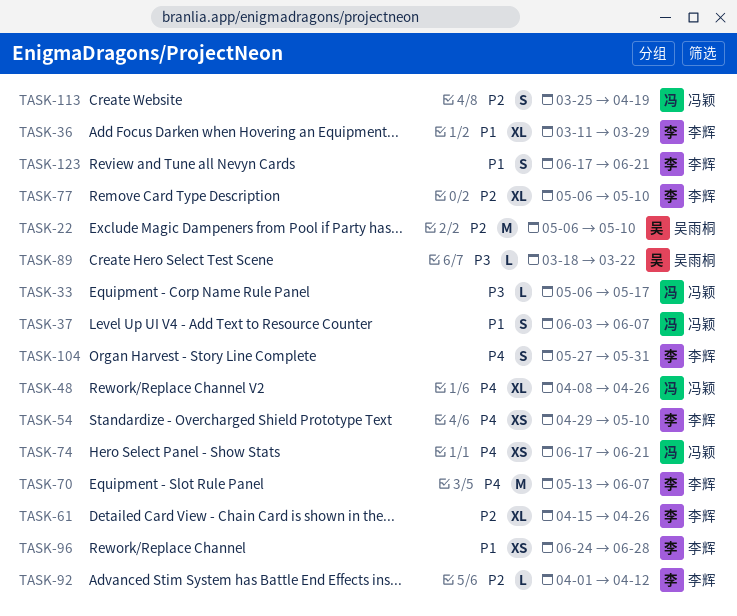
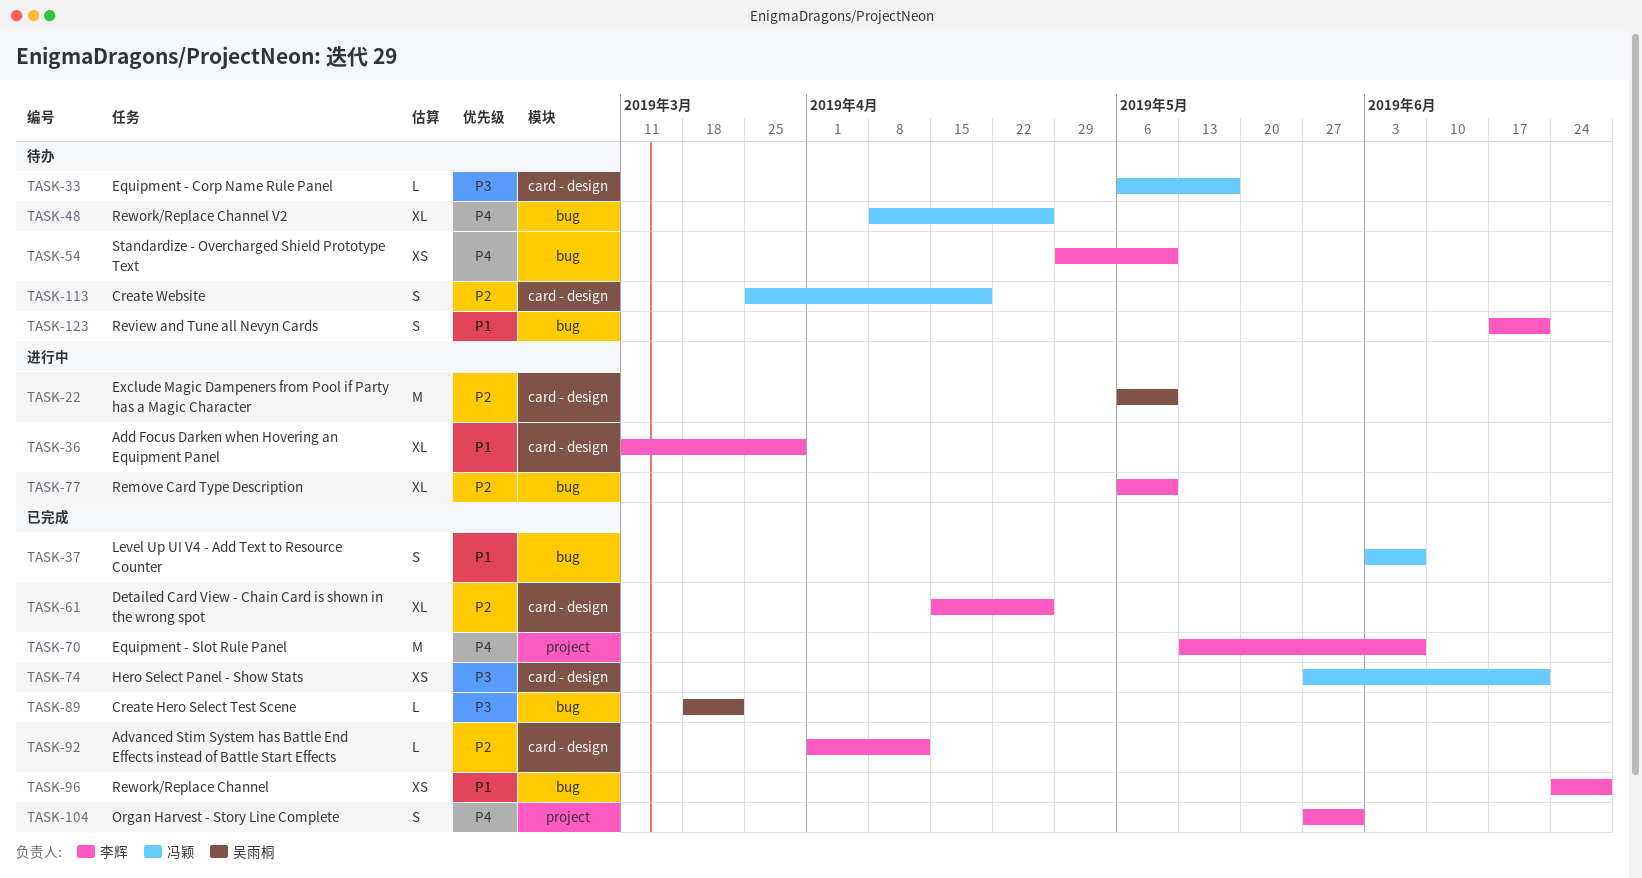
TASK-74, priority: P4 -> P3
TASK-74, start: Jun 17 -> May 27

